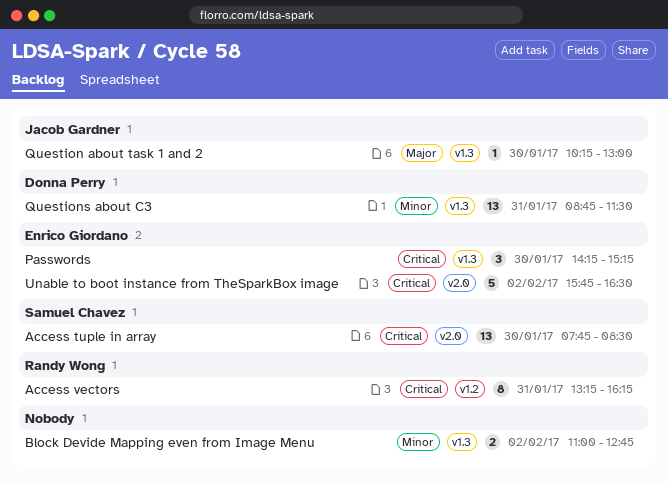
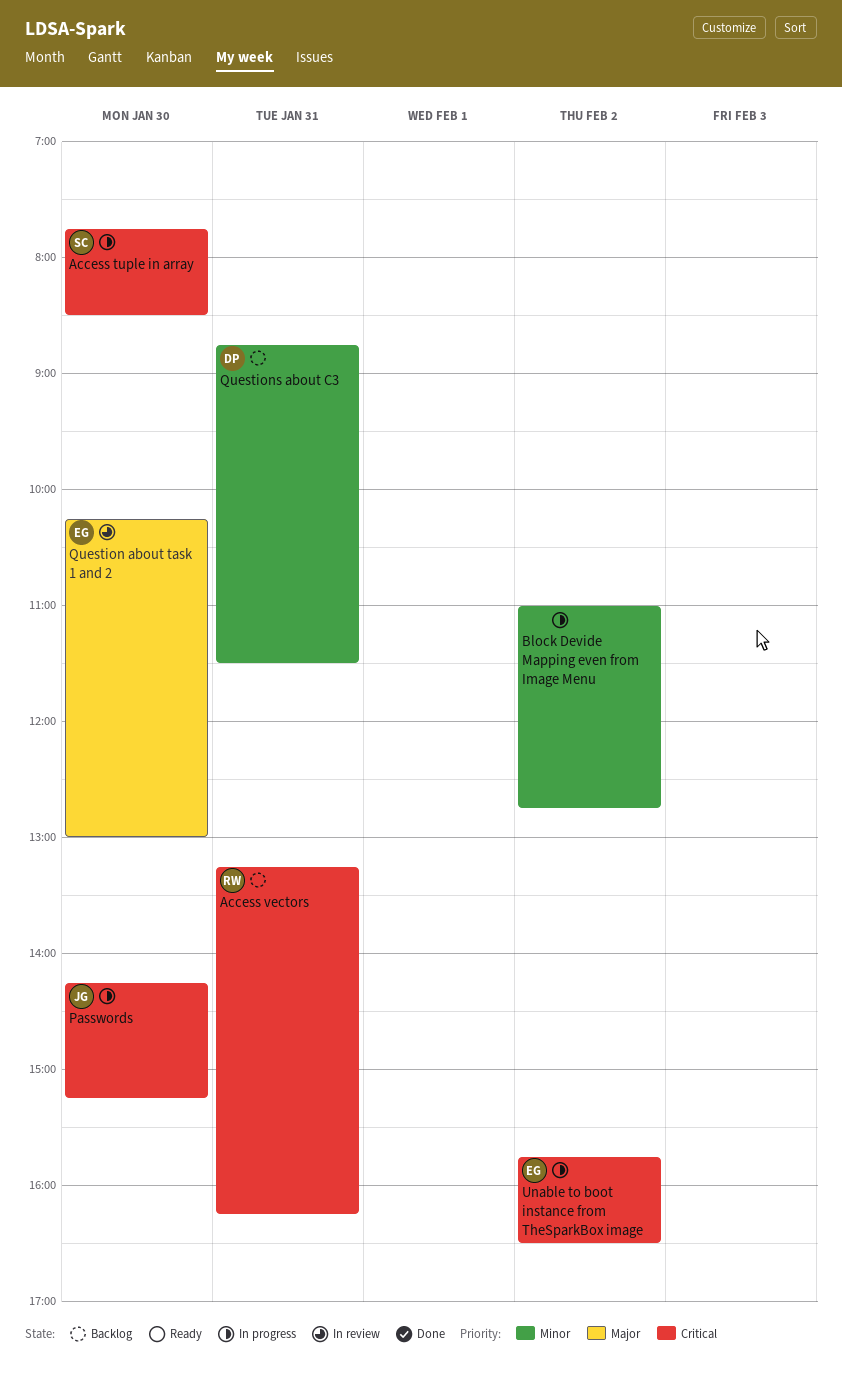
Passwords, owner: Enrico Giordano -> Jacob Gardner
Question about task 1 and 2, owner: Jacob Gardner -> Enrico Giordano

